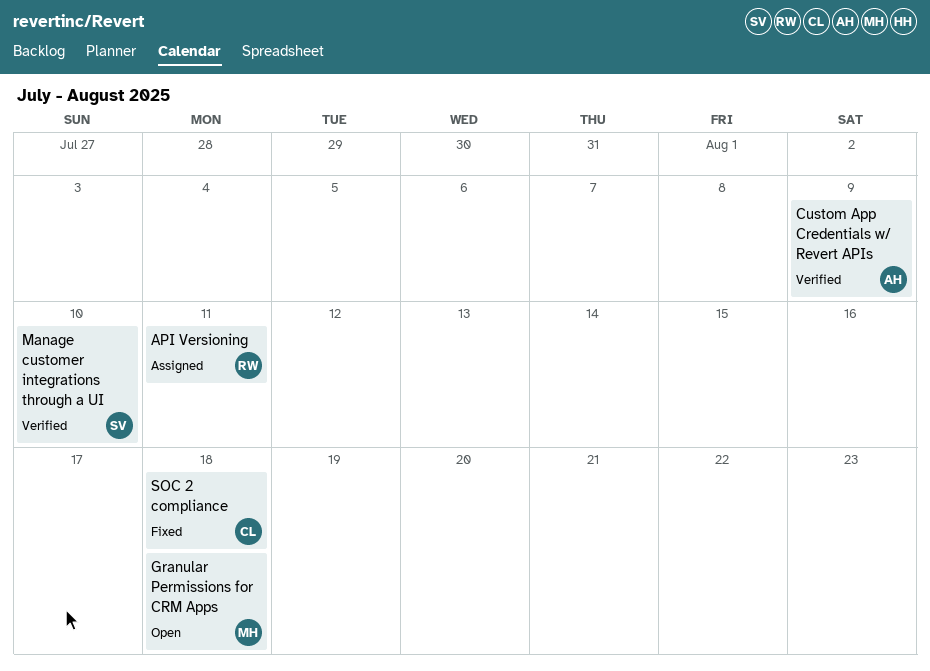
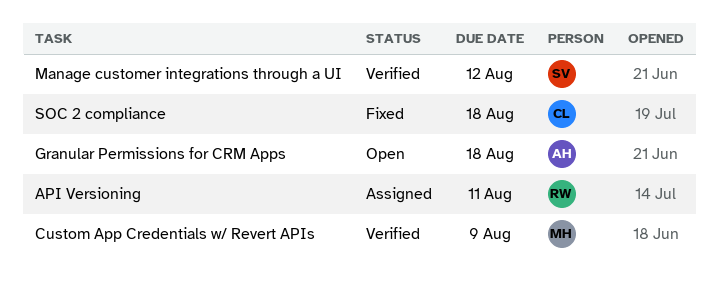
Custom App Credentials w/ Revert APIs, owner: AH -> MH
Granular Permissions for CRM Apps, owner: MH -> AH
Manage customer integrations through a UI, due: Aug 10 -> Aug 12

